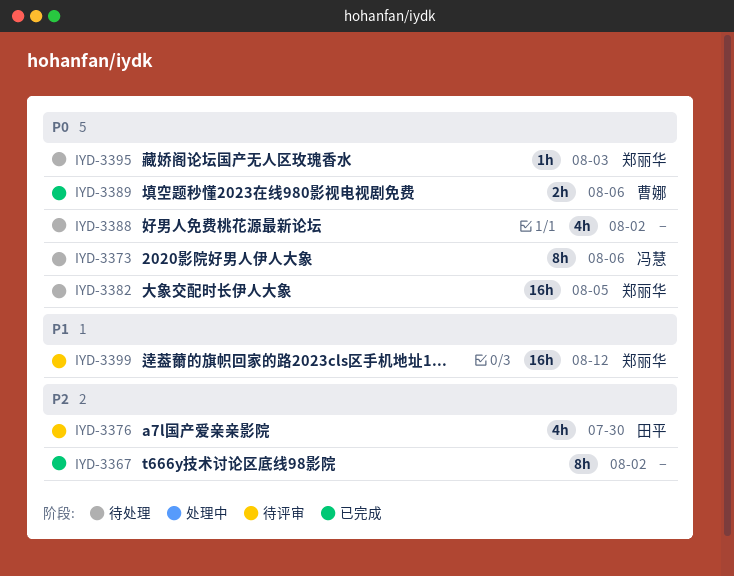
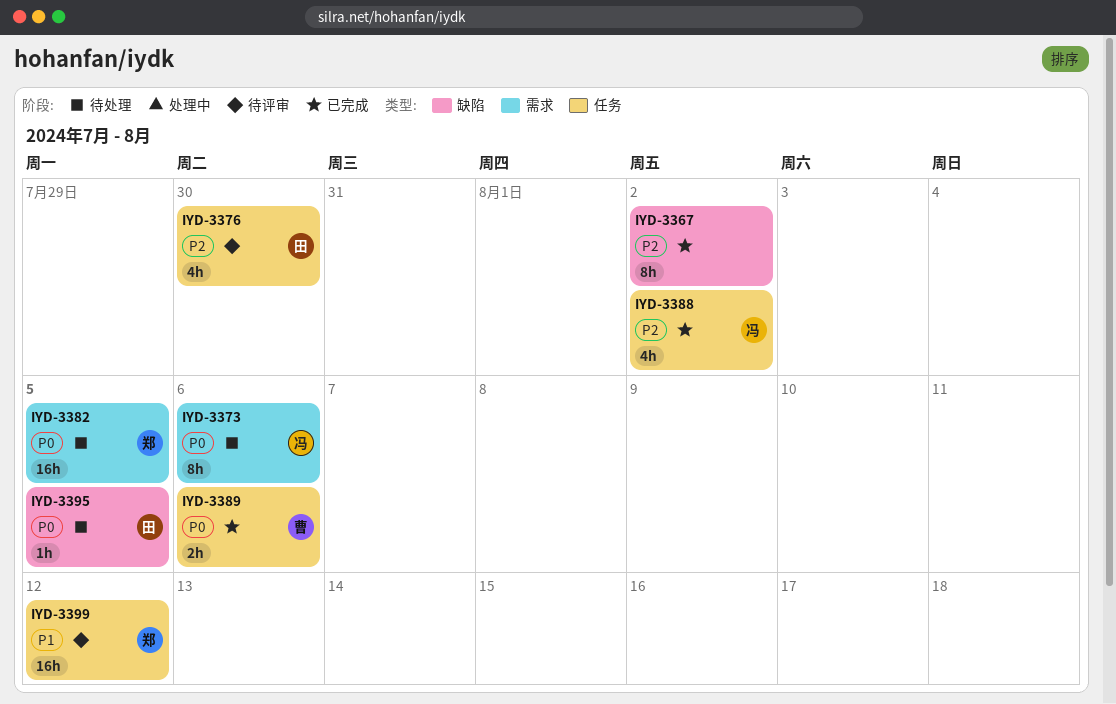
IYD-3388, status: 待处理 -> 已完成
IYD-3388, owner: none -> 冯慧
IYD-3388, priority: P0 -> P2
IYD-3395, owner: 郑丽华 -> 田平
IYD-3395, due: Aug 3 -> Aug 5

